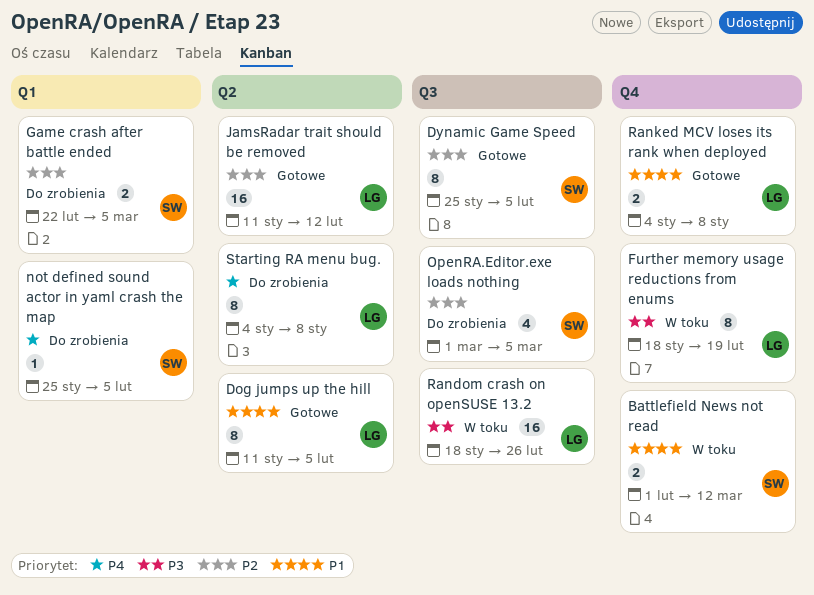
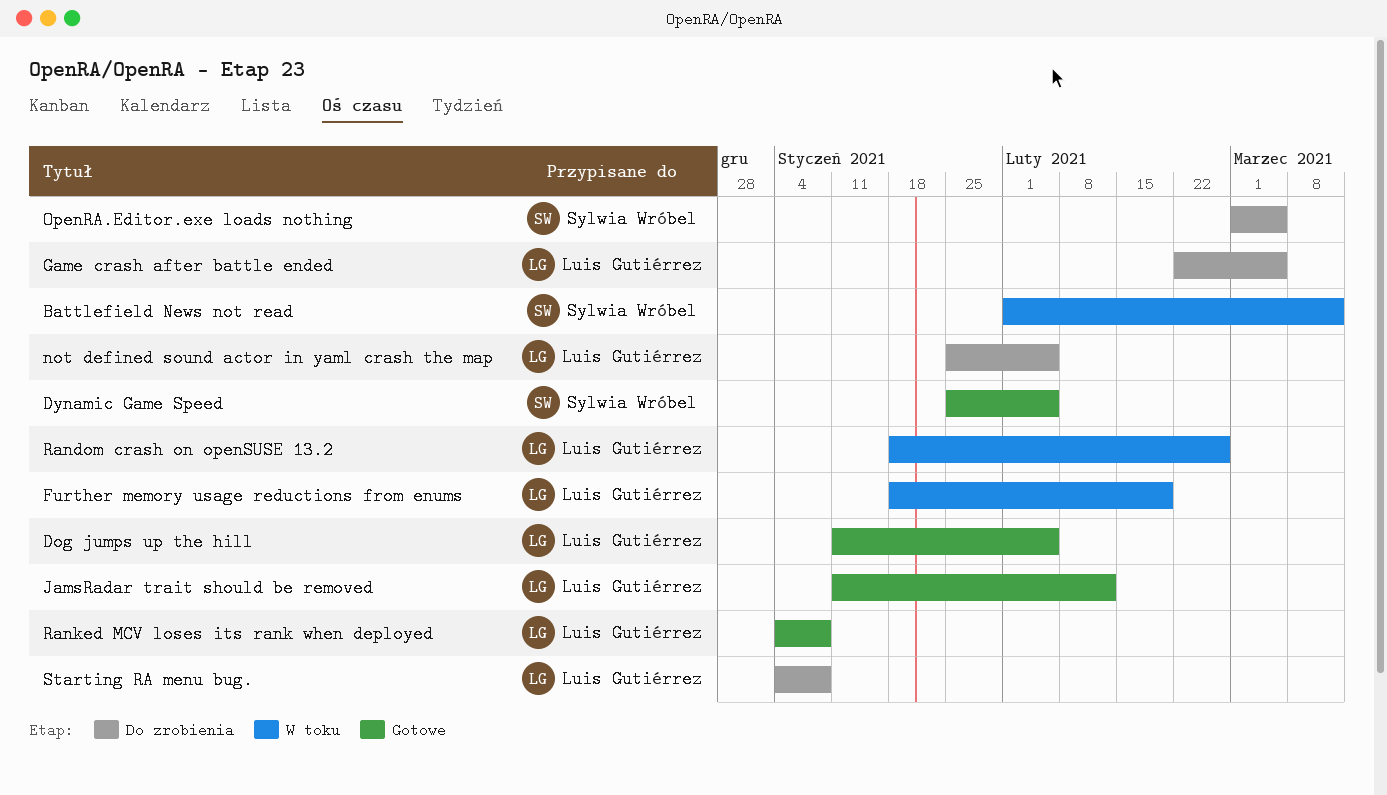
Game crash after battle ended, owner: Sylwia Wróbel -> Luis Gutiérrez
not defined sound actor in yaml crash the map, owner: Sylwia Wróbel -> Luis Gutiérrez

